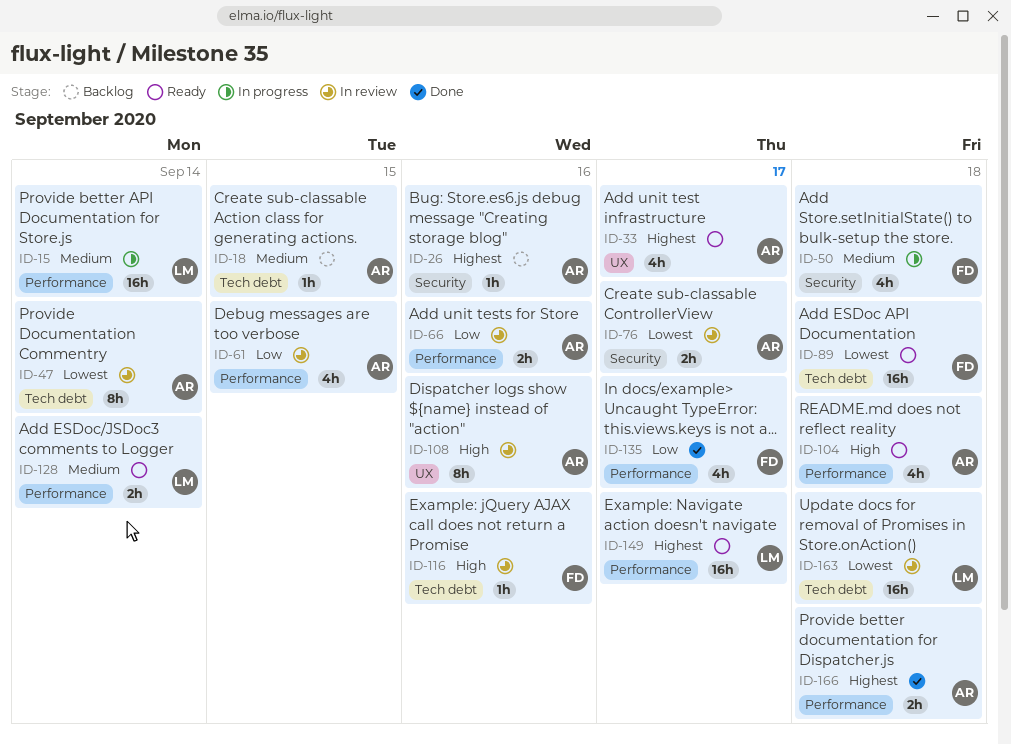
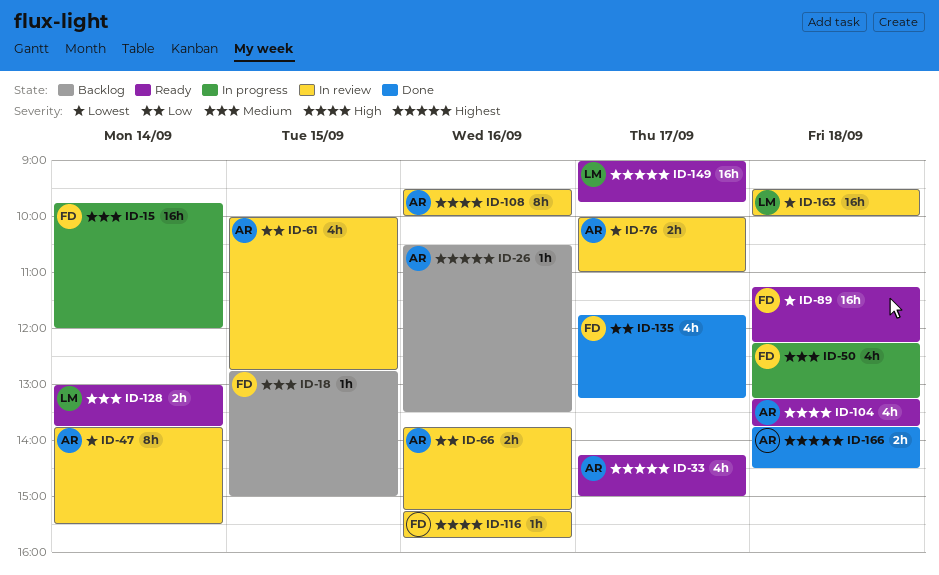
ID-15, owner: LM -> FD
ID-18, owner: AR -> FD

